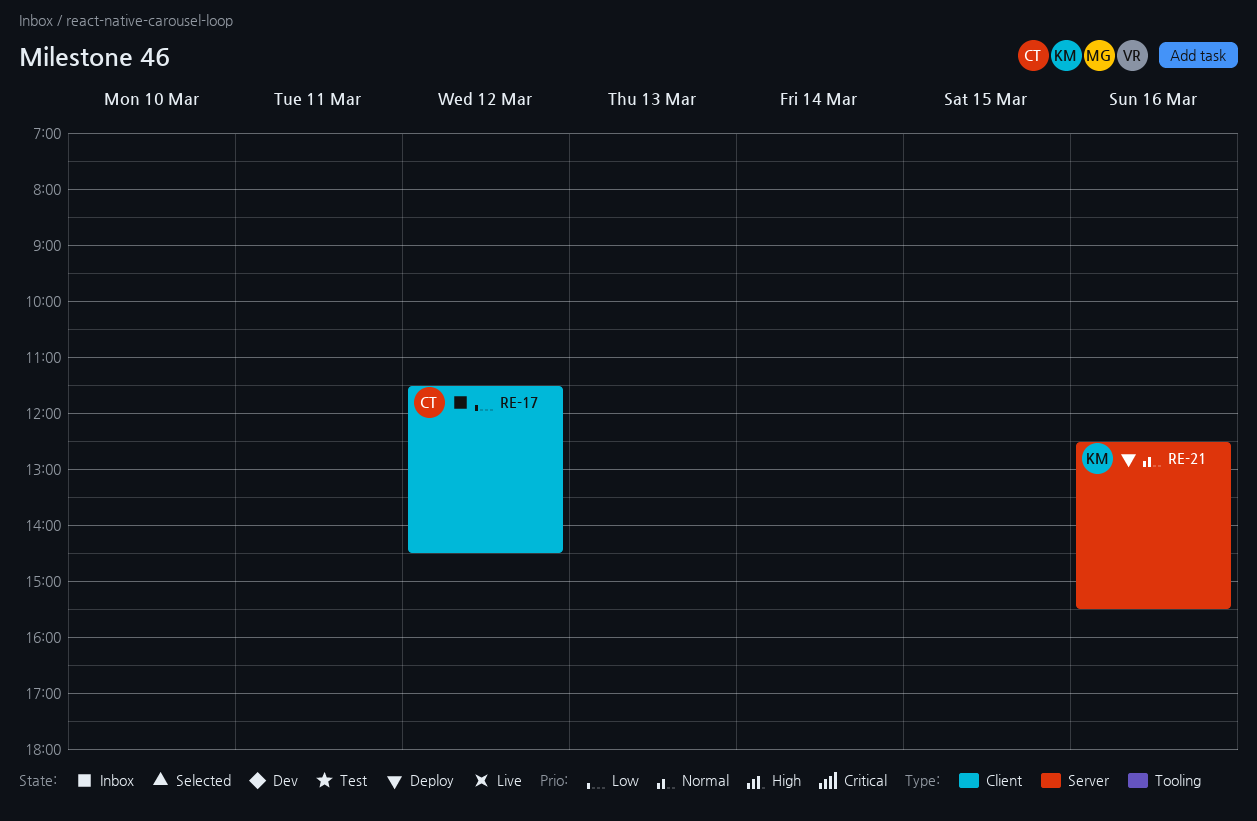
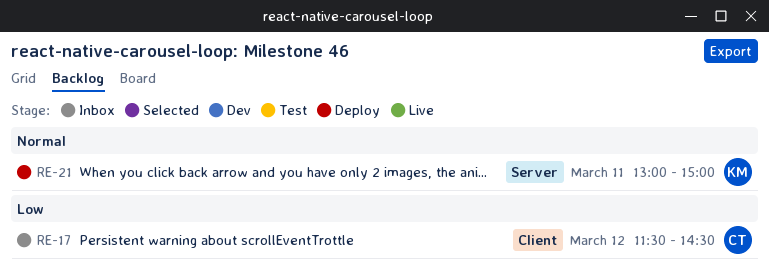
RE-21, day: Mar 16 -> Mar 11
RE-21, begins: 12:30 -> 13:00
RE-21, ends: 15:30 -> 15:00

